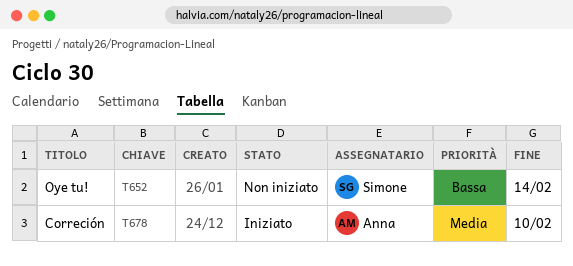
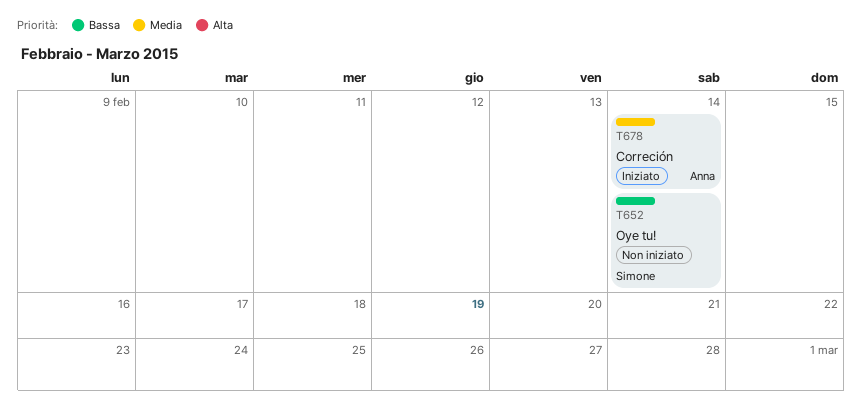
T678, due: Feb 10 -> Feb 14

